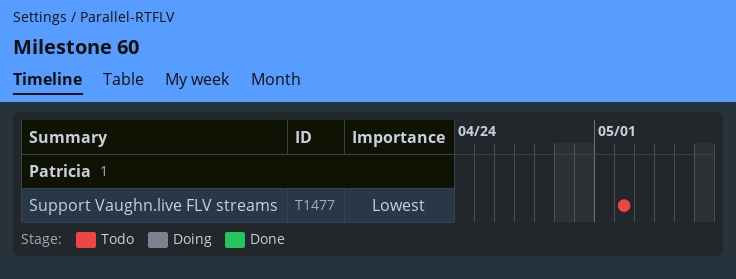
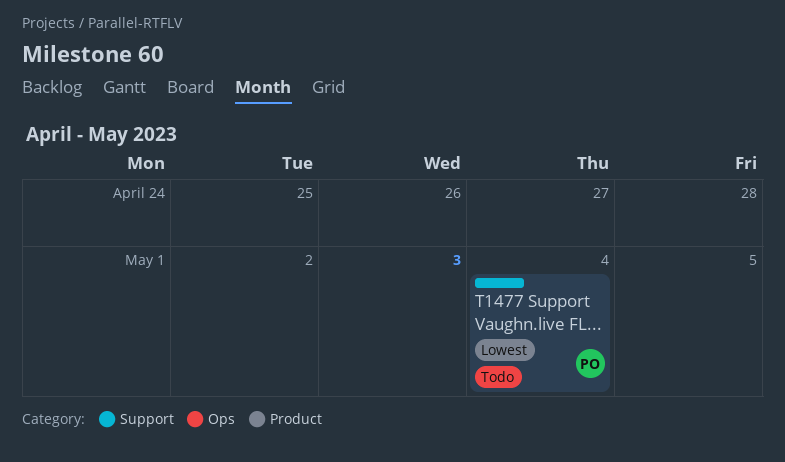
T1477, due: May 2 -> May 4

